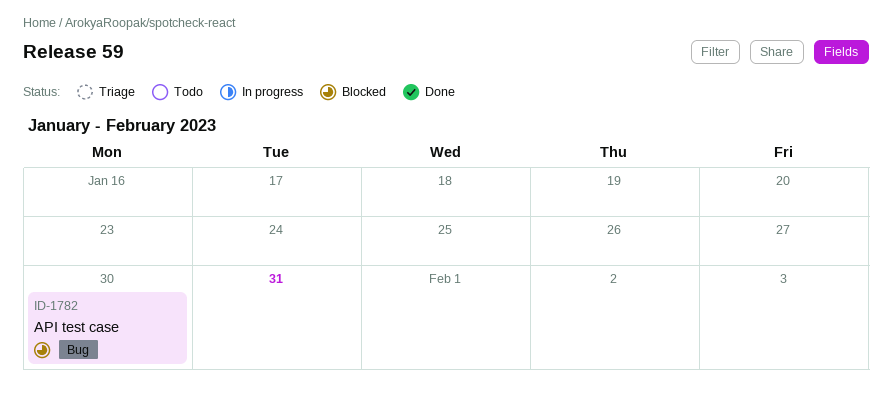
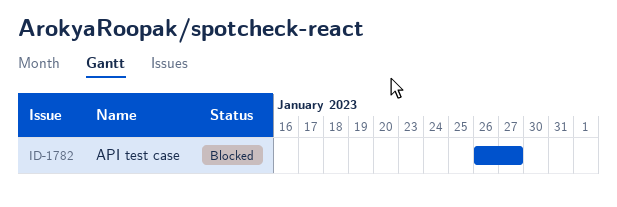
ID-1782, due: Jan 30 -> Jan 27

